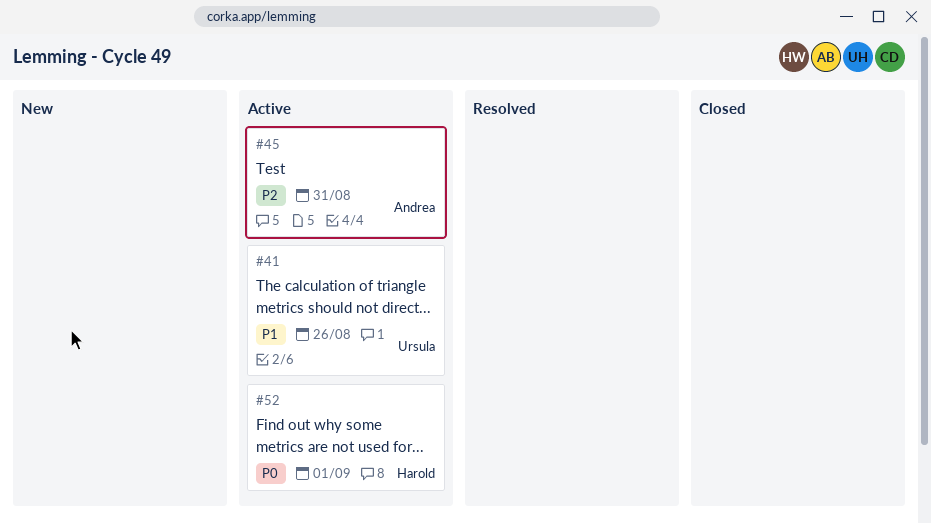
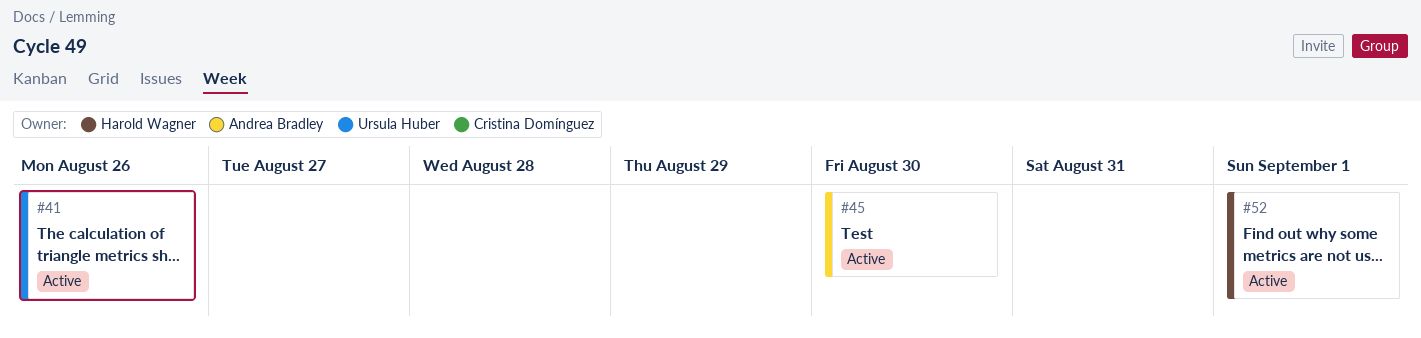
#45, due: Aug 31 -> Aug 30

